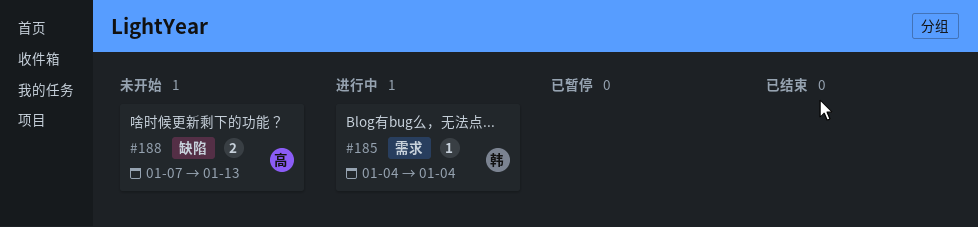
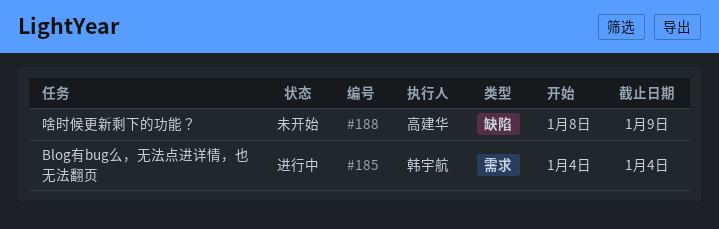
#188, start: Jan 7 -> Jan 8
#188, due: Jan 13 -> Jan 9

